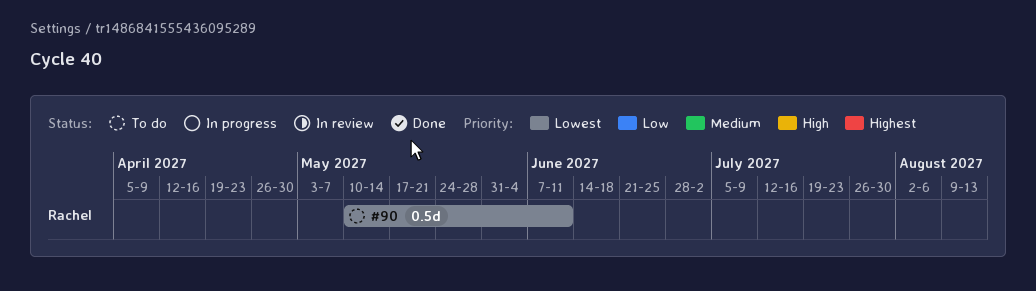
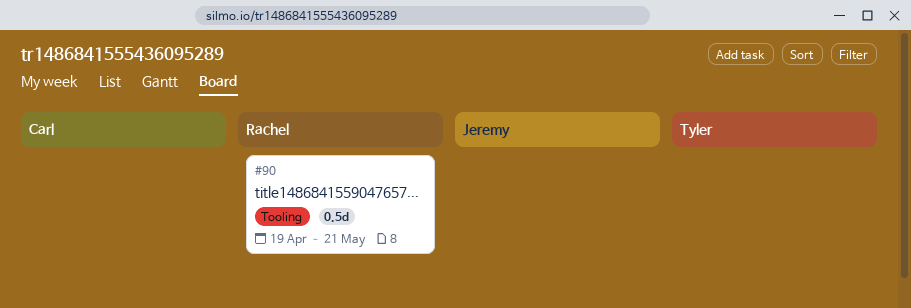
#90, start: May 10 -> Apr 19
#90, due: Jun 11 -> May 21

